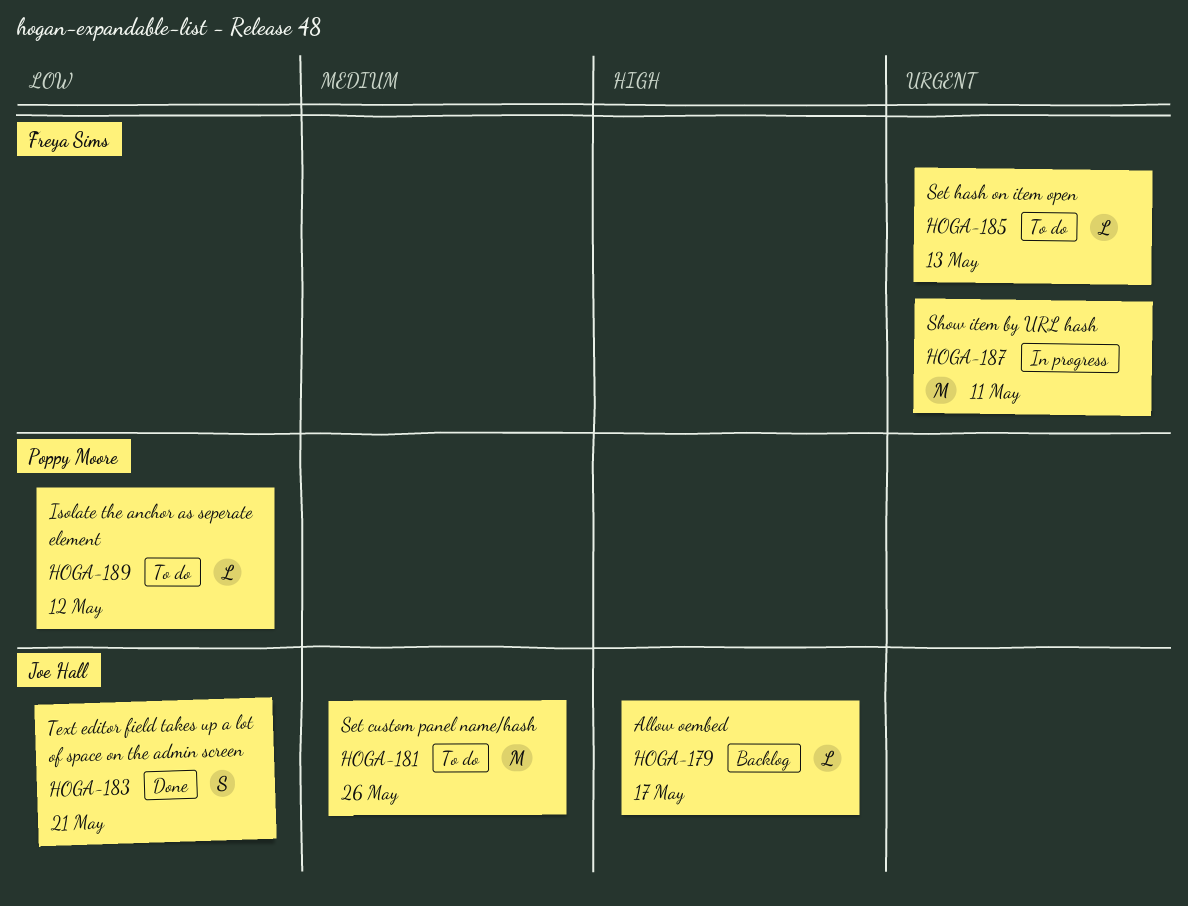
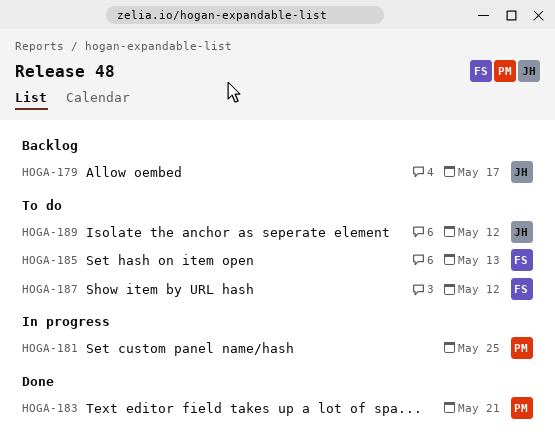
HOGA-181, status: To do -> In progress
HOGA-181, owner: Joe Hall -> Poppy Moore
HOGA-181, due: May 26 -> May 25
HOGA-183, owner: Joe Hall -> Poppy Moore
HOGA-187, status: In progress -> To do
HOGA-187, due: May 11 -> May 12
HOGA-189, owner: Poppy Moore -> Joe Hall

